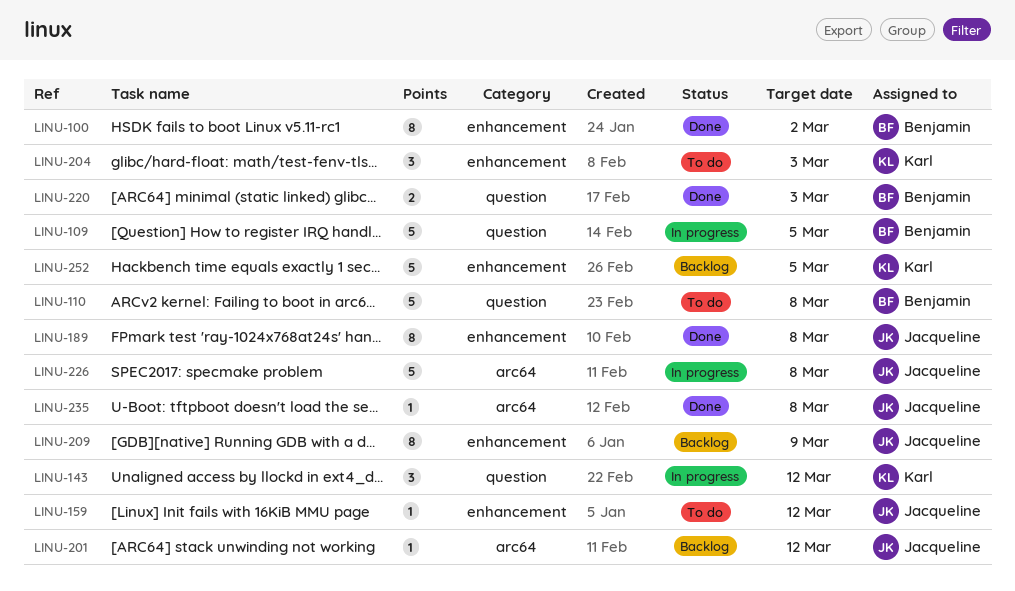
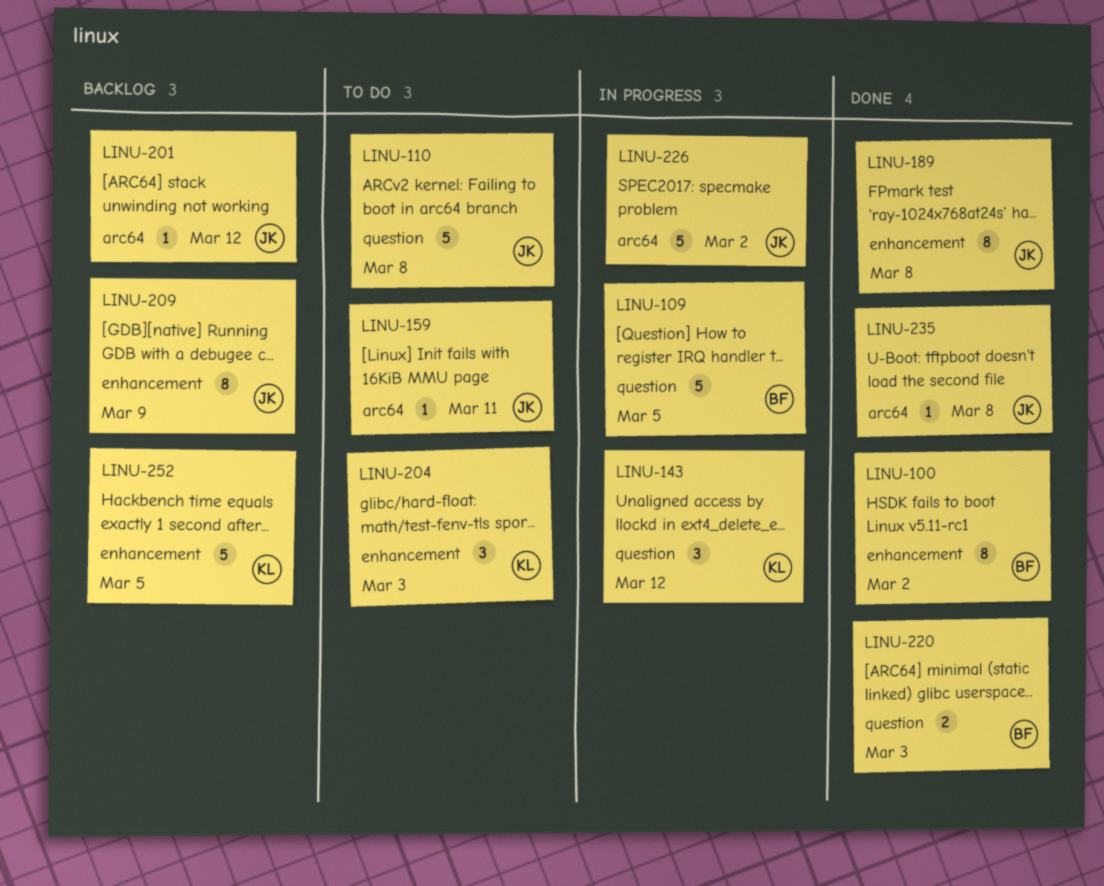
LINU-110, owner: Benjamin -> Jacqueline
LINU-159, label: enhancement -> arc64
LINU-159, due: Mar 12 -> Mar 11
LINU-226, due: Mar 8 -> Mar 2

